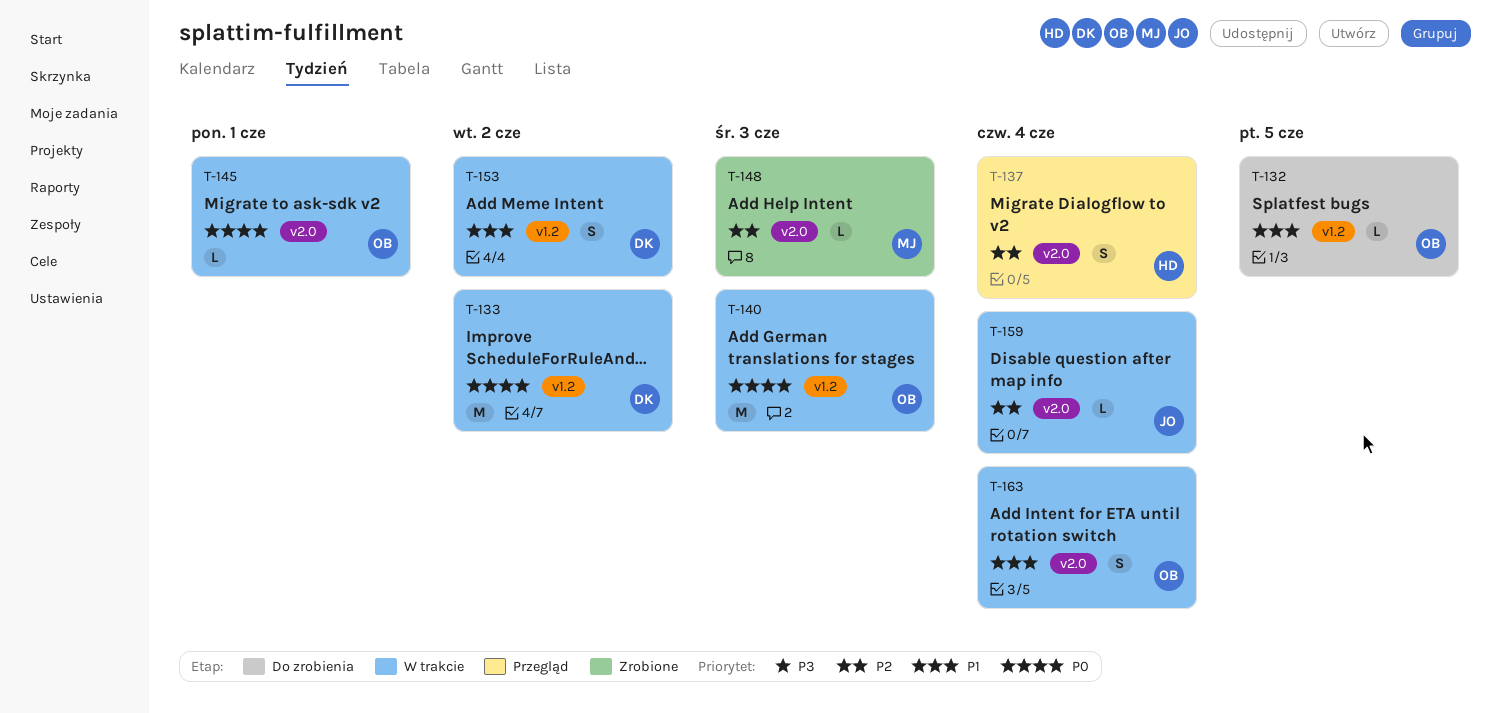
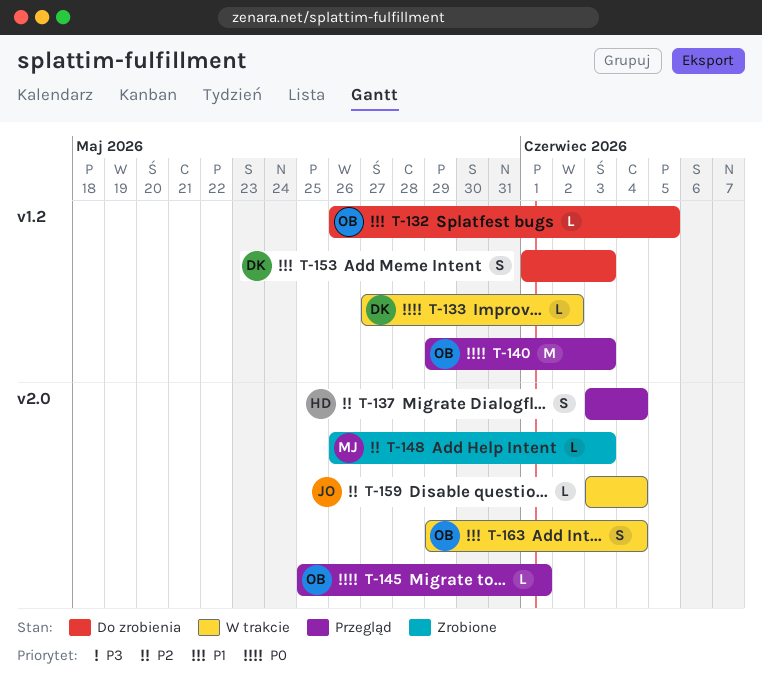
T-133, estimate: M -> L
T-140, status: W trakcie -> Przegląd
T-145, status: W trakcie -> Przegląd
T-153, status: W trakcie -> Do zrobienia
T-153, due: Jun 2 -> Jun 3

